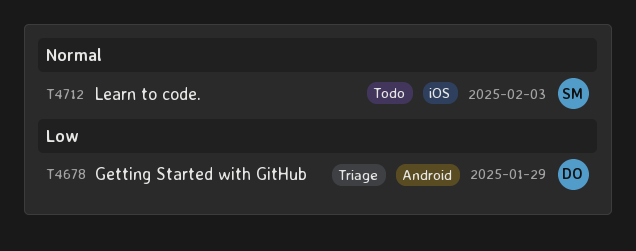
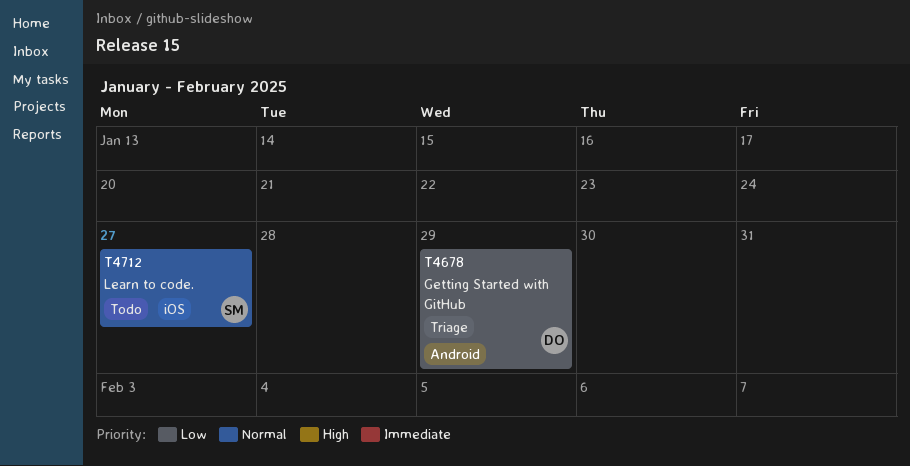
T4712, due: Feb 3 -> Jan 27

